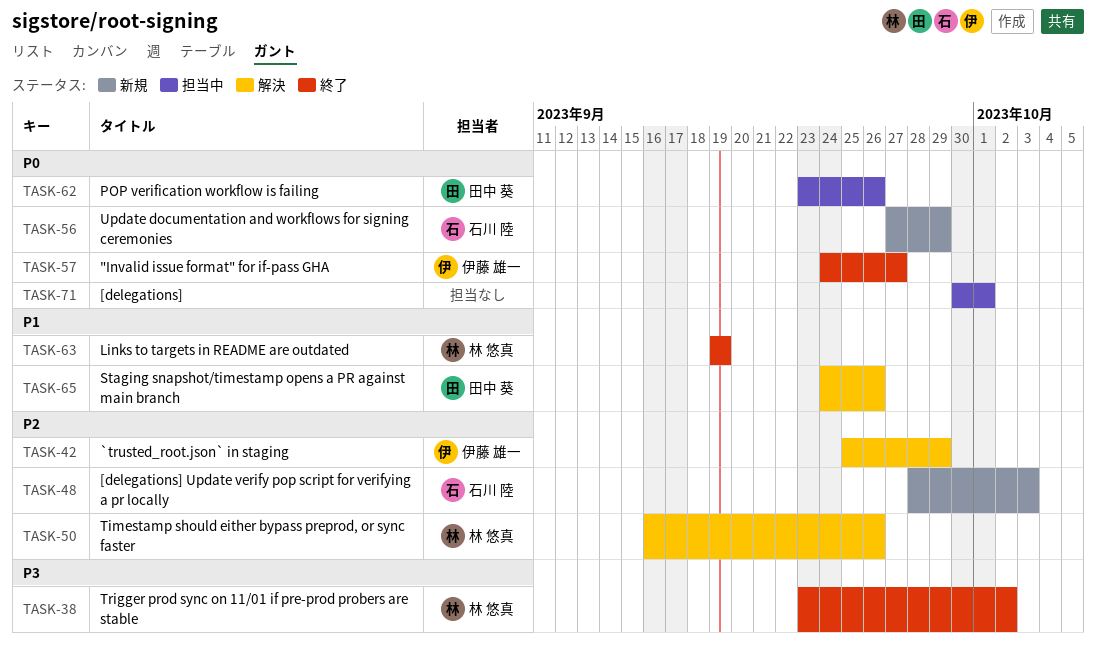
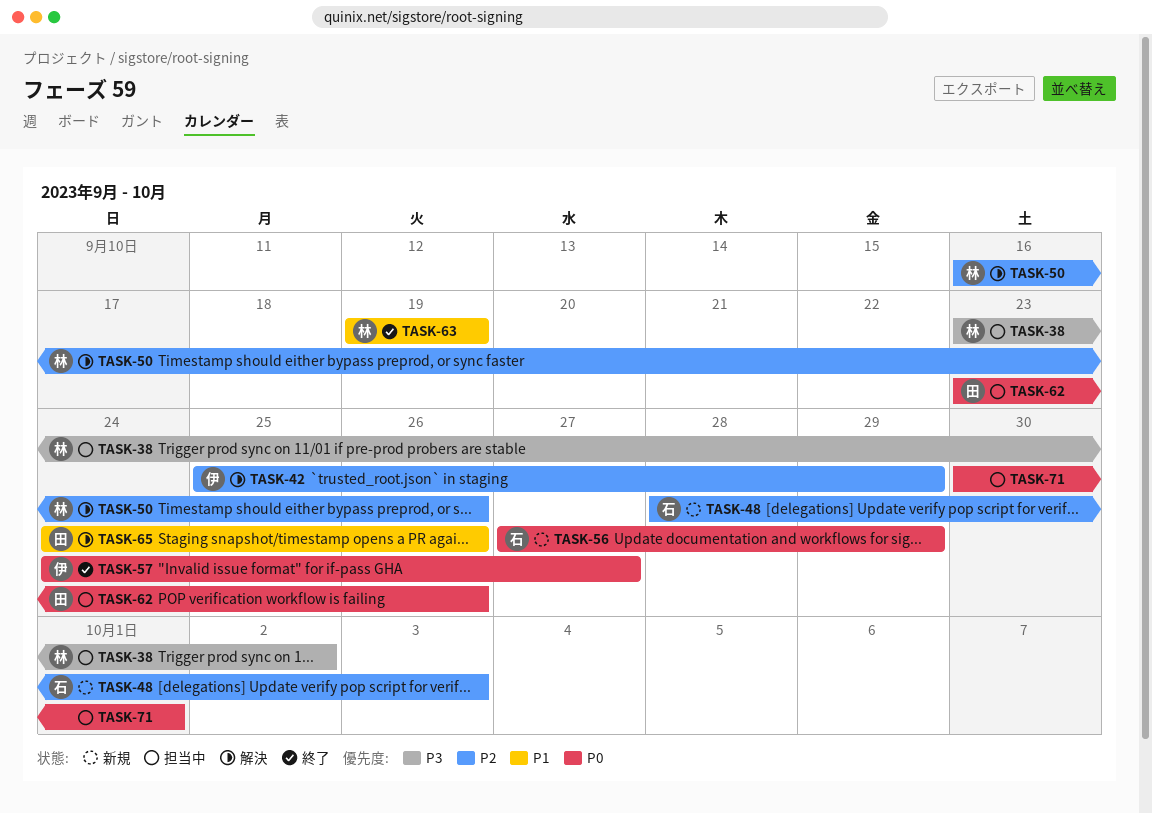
TASK-38, status: 終了 -> 担当中

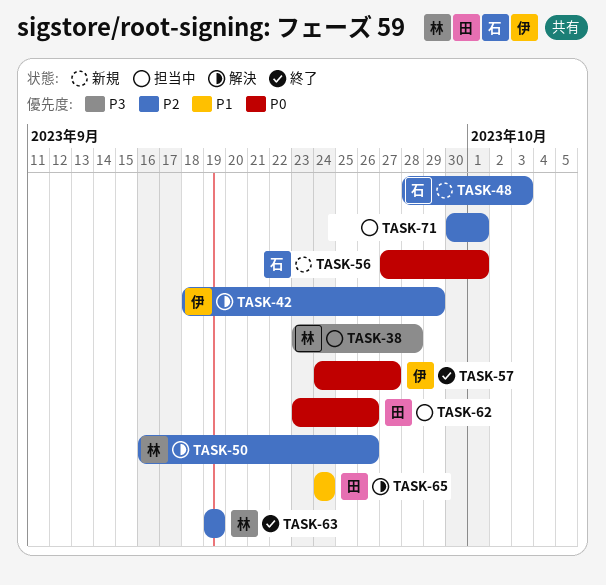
TASK-38, due: Oct 2 -> Sep 28
TASK-42, start: Sep 25 -> Sep 18
TASK-56, due: Sep 29 -> Oct 1
TASK-63, priority: P1 -> P2
TASK-65, due: Sep 26 -> Sep 24
TASK-71, priority: P0 -> P2

